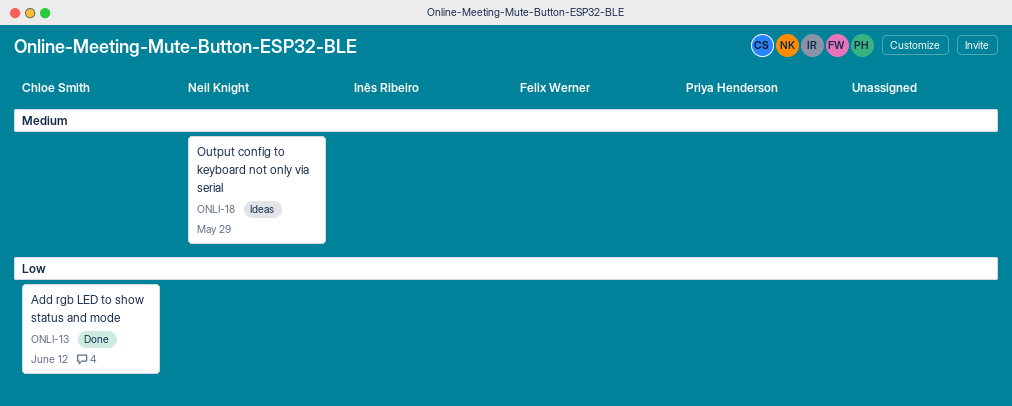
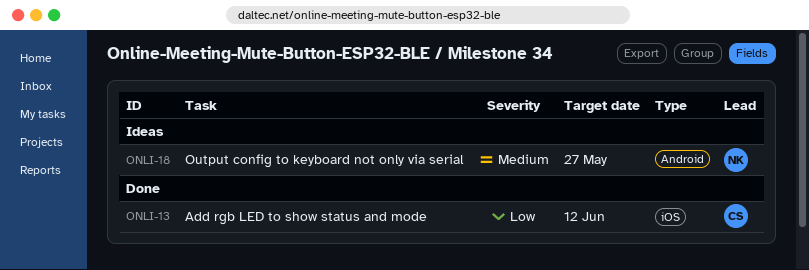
ONLI-18, due: May 29 -> May 27

